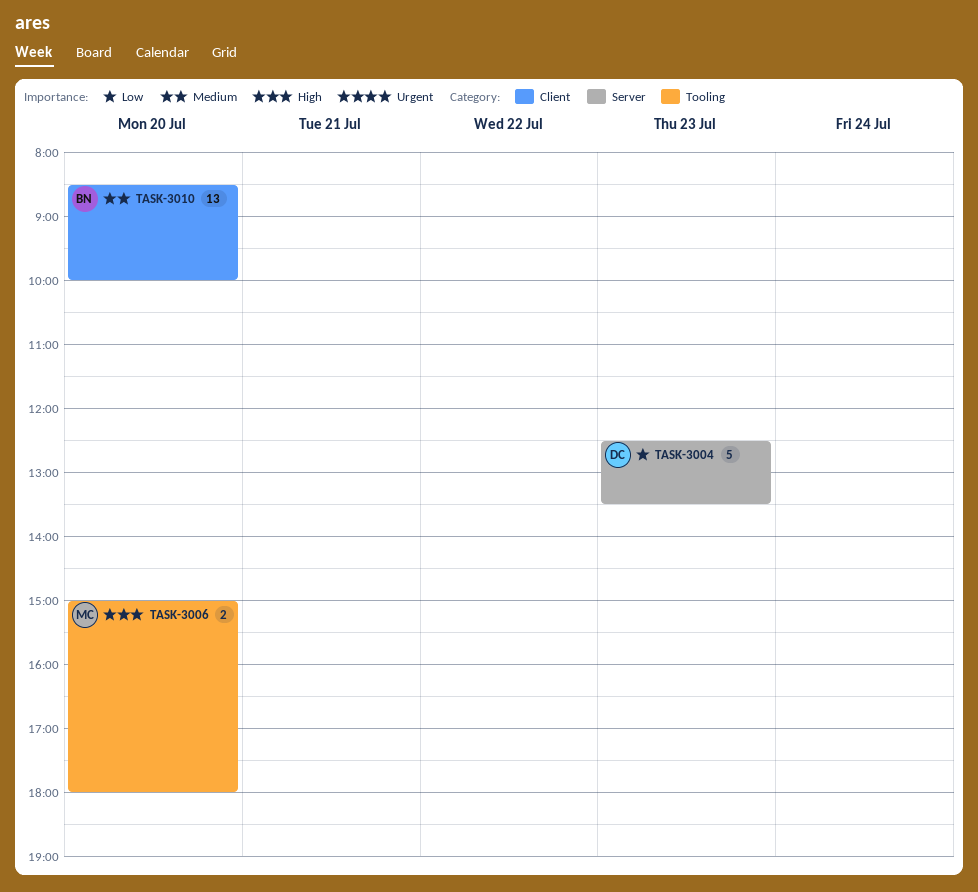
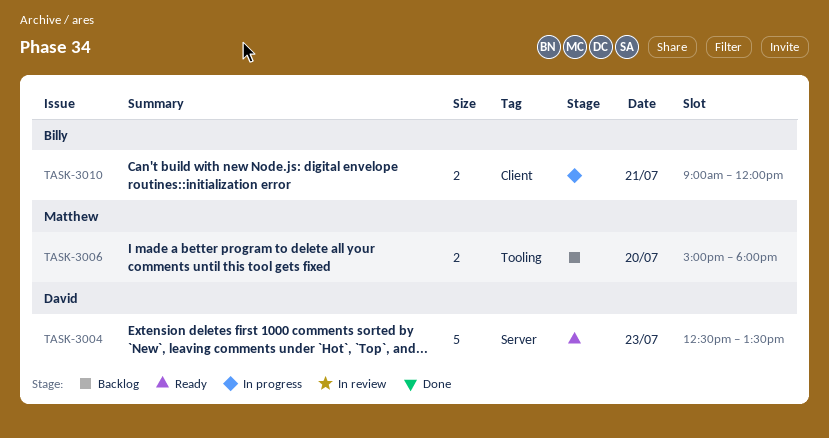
TASK-3010, estimate: 13 -> 2
TASK-3010, day: Jul 20 -> Jul 21
TASK-3010, begins: 08:30 -> 09:00
TASK-3010, ends: 10:00 -> 12:00

